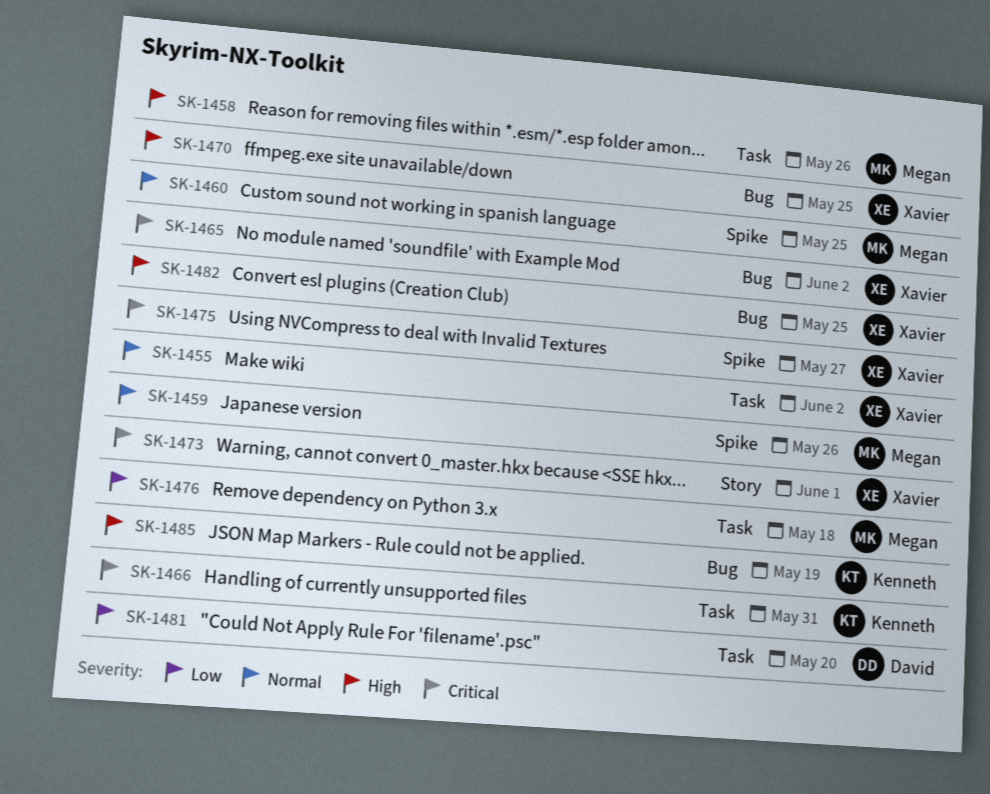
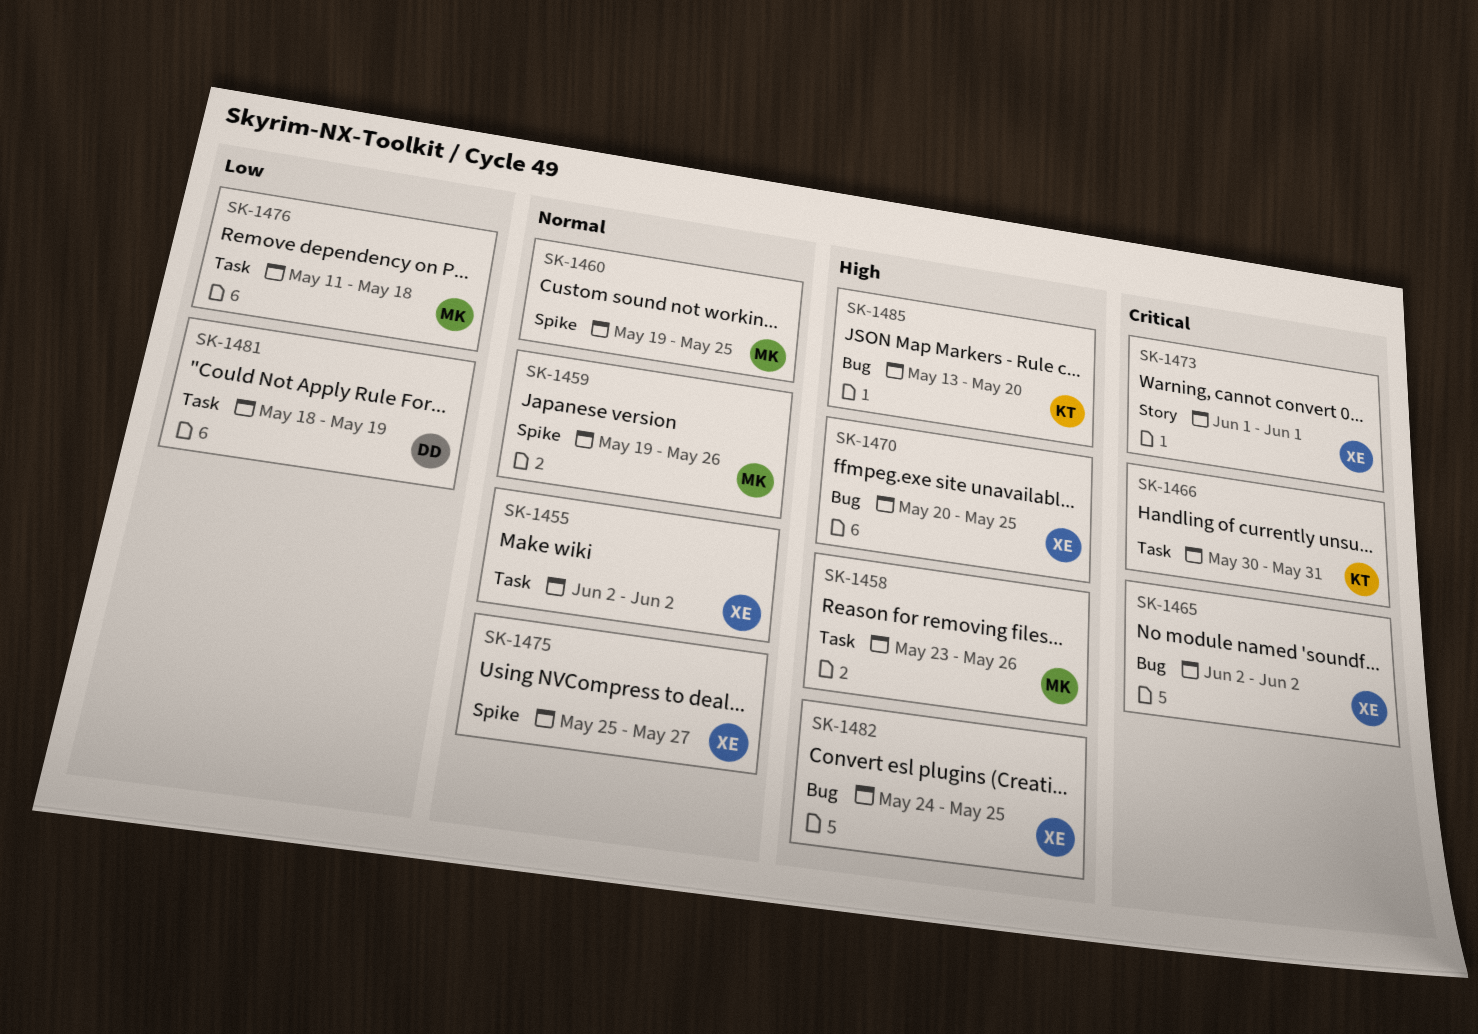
SK-1475, priority: Critical -> Normal
SK-1481, due: May 20 -> May 19
SK-1485, due: May 19 -> May 20

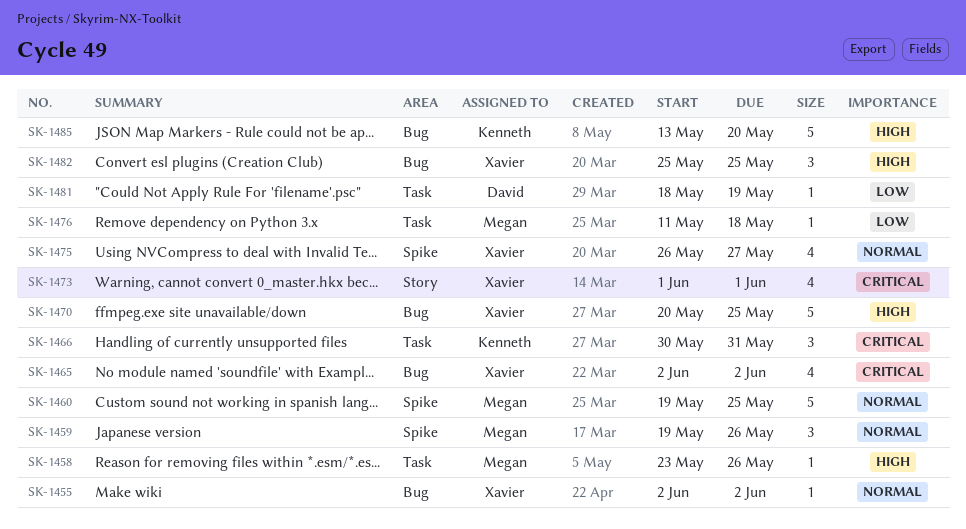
SK-1455, label: Task -> Bug
SK-1475, start: May 25 -> May 26
SK-1482, start: May 24 -> May 25

